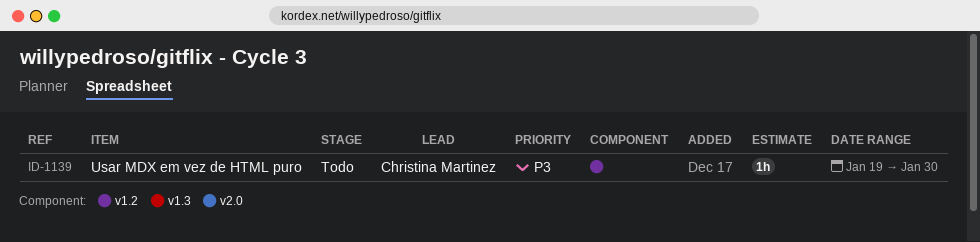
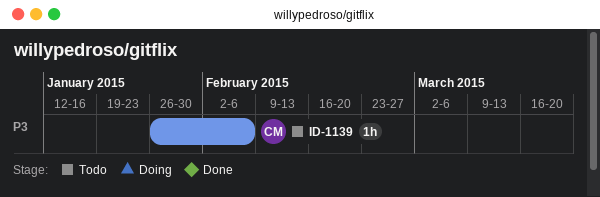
ID-1139, start: Jan 19 -> Jan 26
ID-1139, due: Jan 30 -> Feb 6

